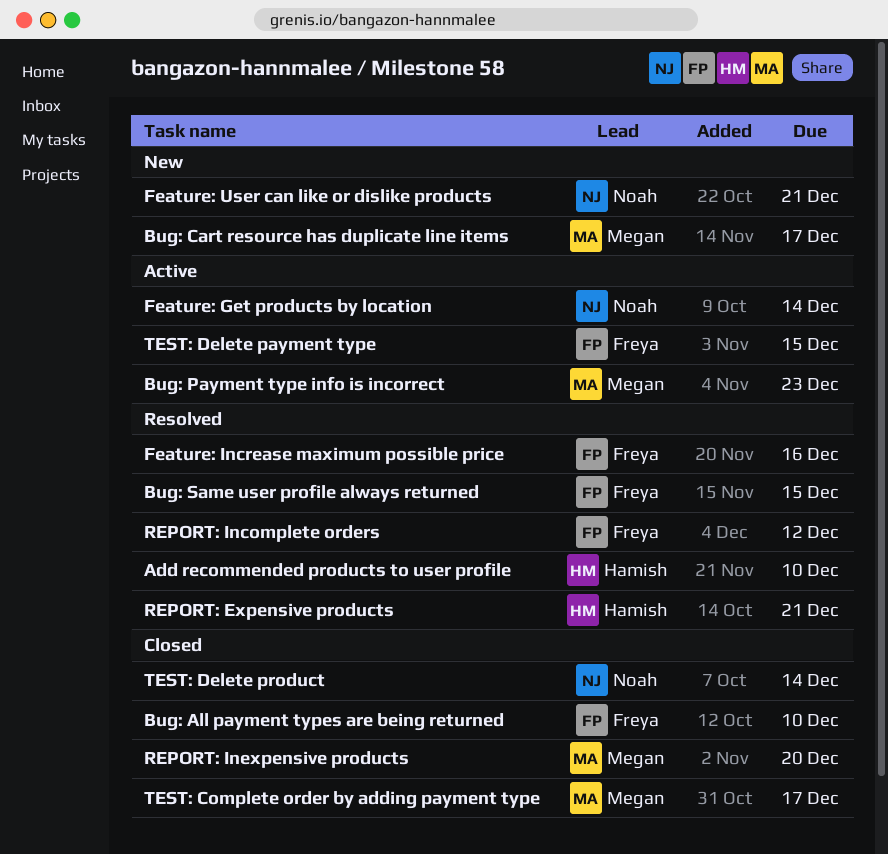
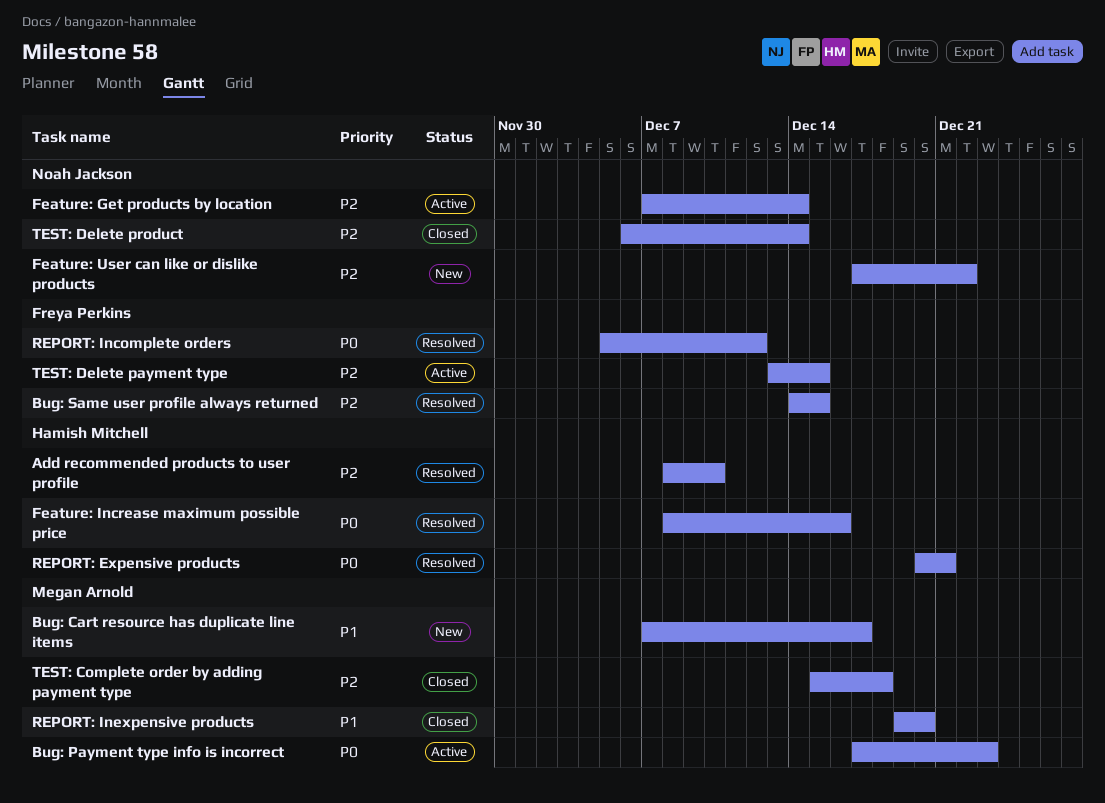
Bug: All payment types are being returned: present -> none
Feature: Increase maximum possible price, owner: Freya Perkins -> Hamish Mitchell
Feature: User can like or dislike products, due: Dec 21 -> Dec 22
TEST: Complete order by adding payment type, due: Dec 17 -> Dec 18

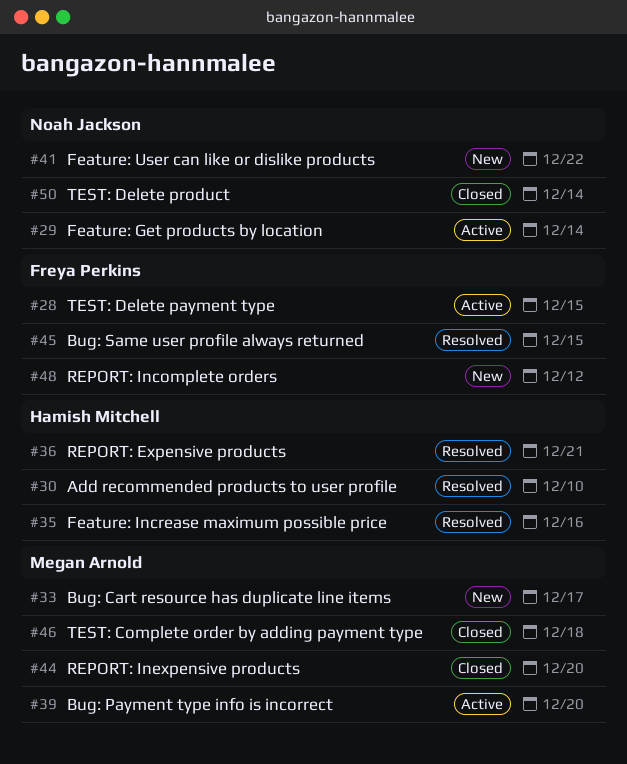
Bug: Payment type info is incorrect, due: Dec 23 -> Dec 20
REPORT: Incomplete orders, status: Resolved -> New

